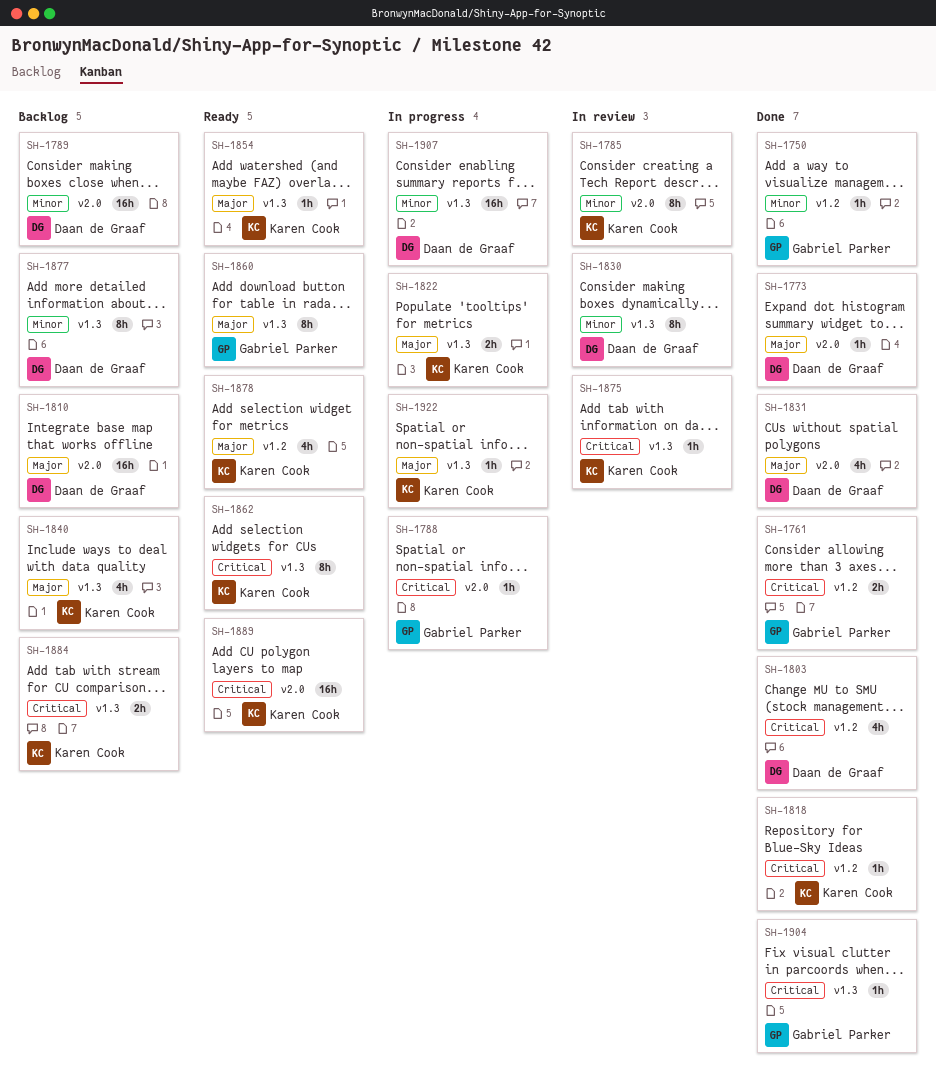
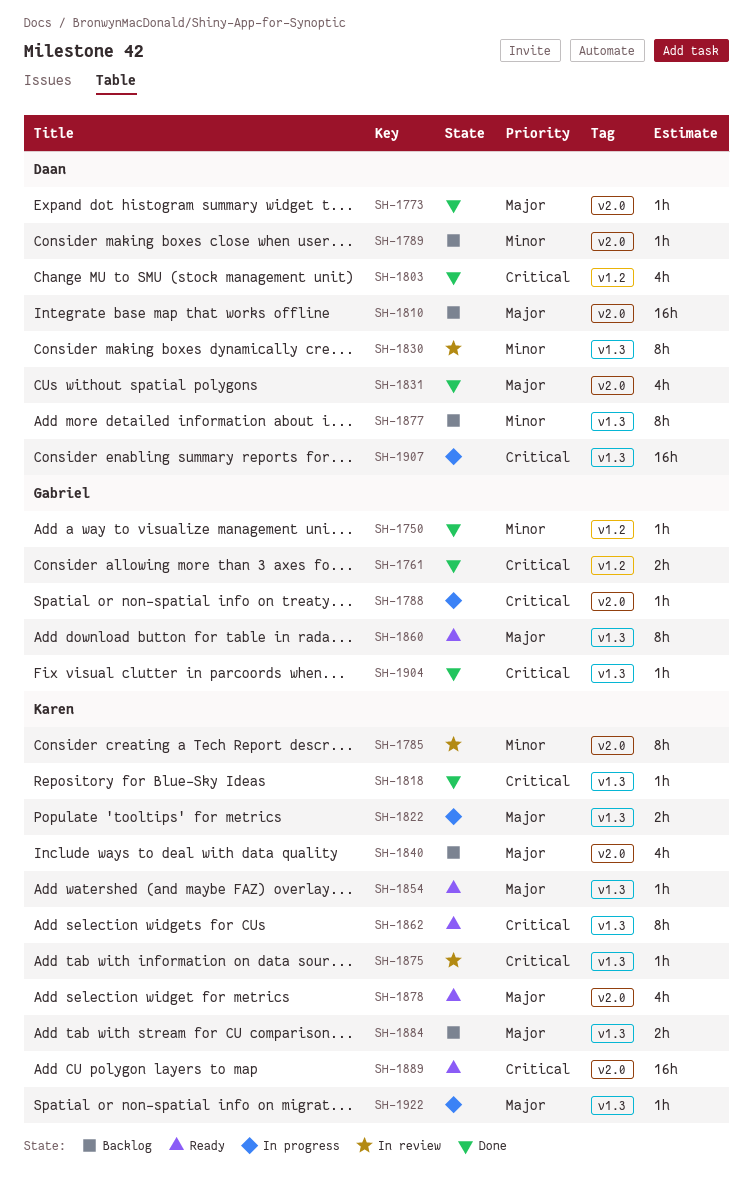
SH-1789, estimate: 16h -> 1h
SH-1818, label: v1.2 -> v1.3
SH-1840, label: v1.3 -> v2.0
SH-1878, label: v1.2 -> v2.0
SH-1884, priority: Critical -> Major
SH-1907, priority: Minor -> Critical

